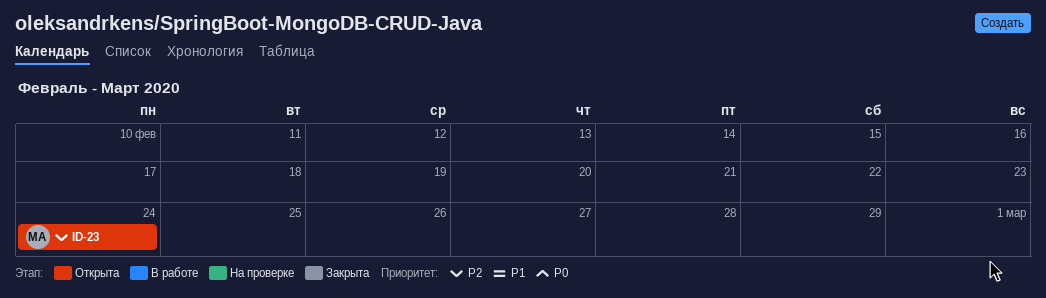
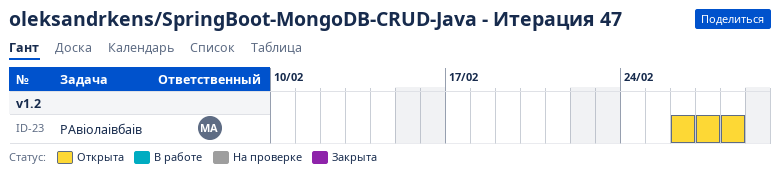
ID-23, start: Feb 24 -> Feb 26
ID-23, due: Feb 24 -> Feb 28

